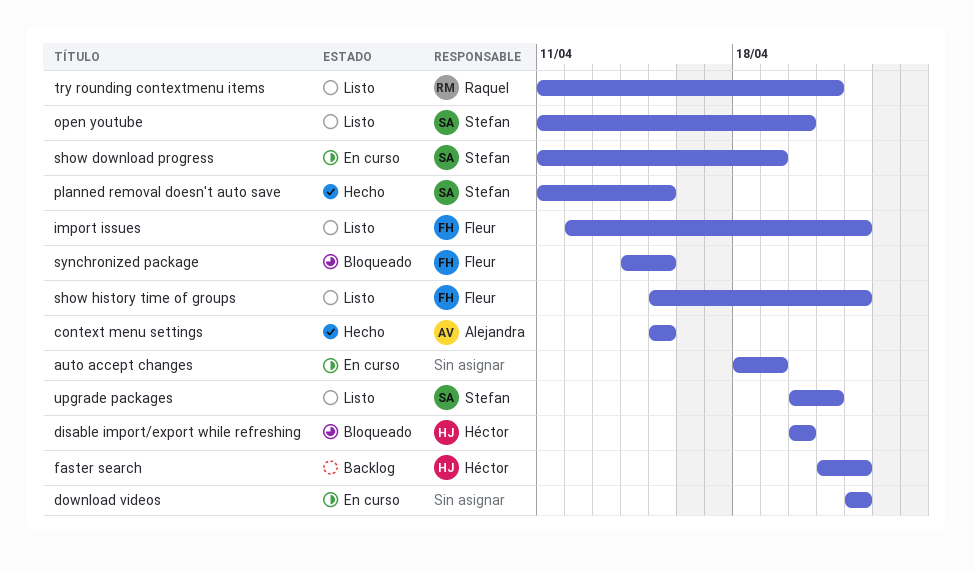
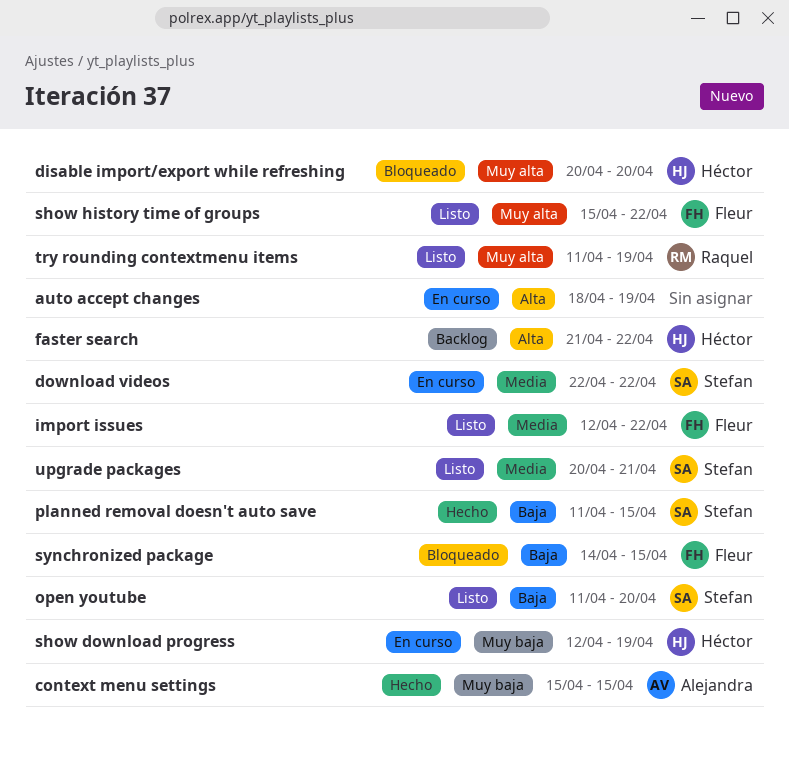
download videos, owner: none -> Stefan
show download progress, owner: Stefan -> Héctor
show download progress, start: Apr 11 -> Apr 12
try rounding contextmenu items, due: Apr 21 -> Apr 19

